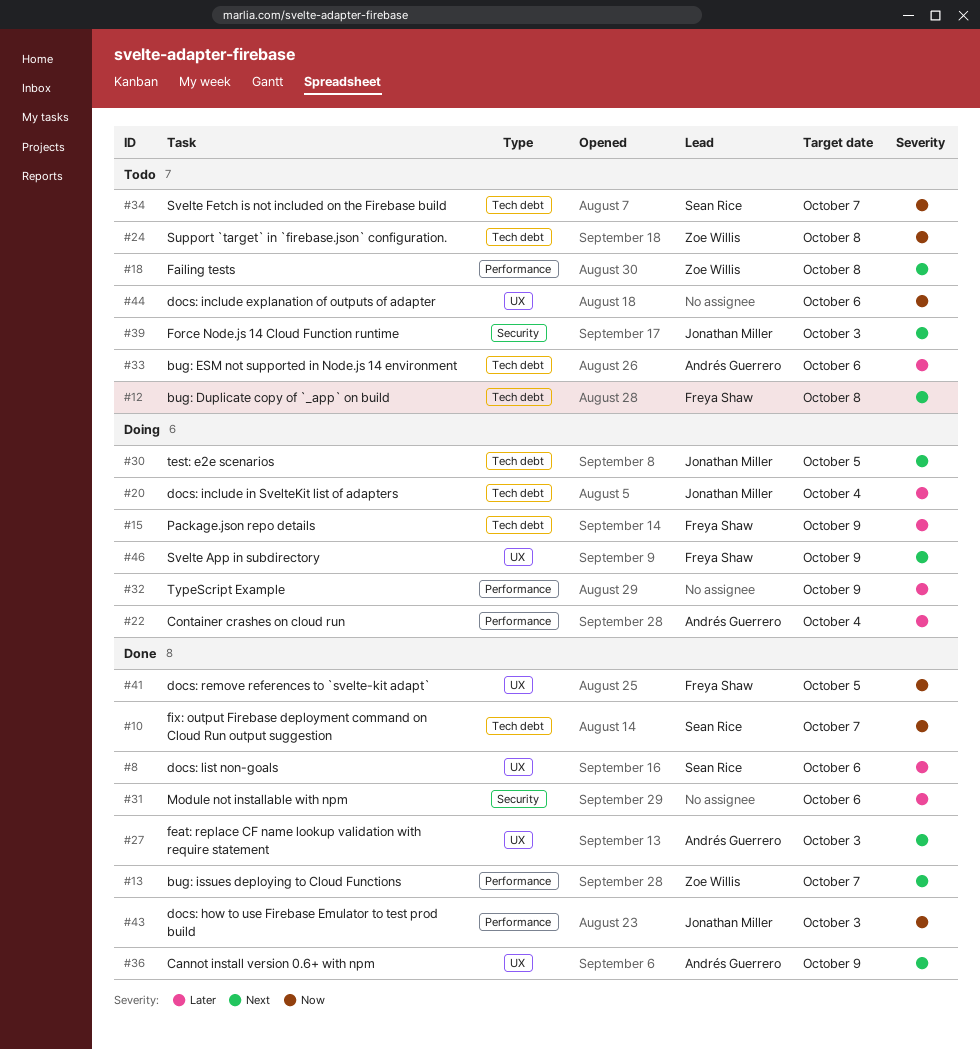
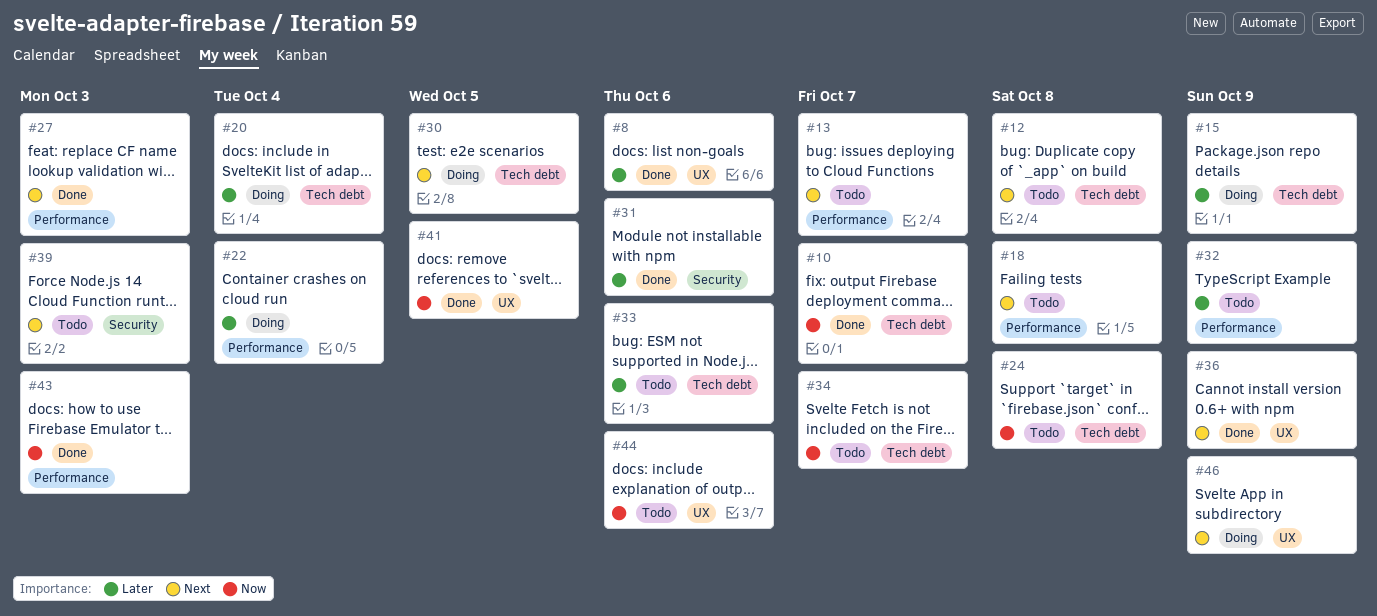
#13, status: Done -> Todo
#27, label: UX -> Performance
#32, status: Doing -> Todo

